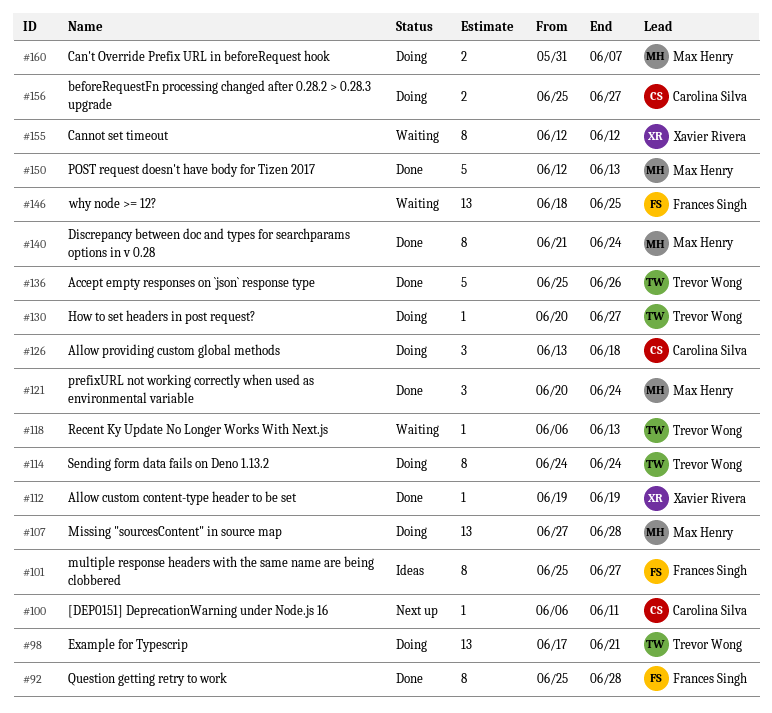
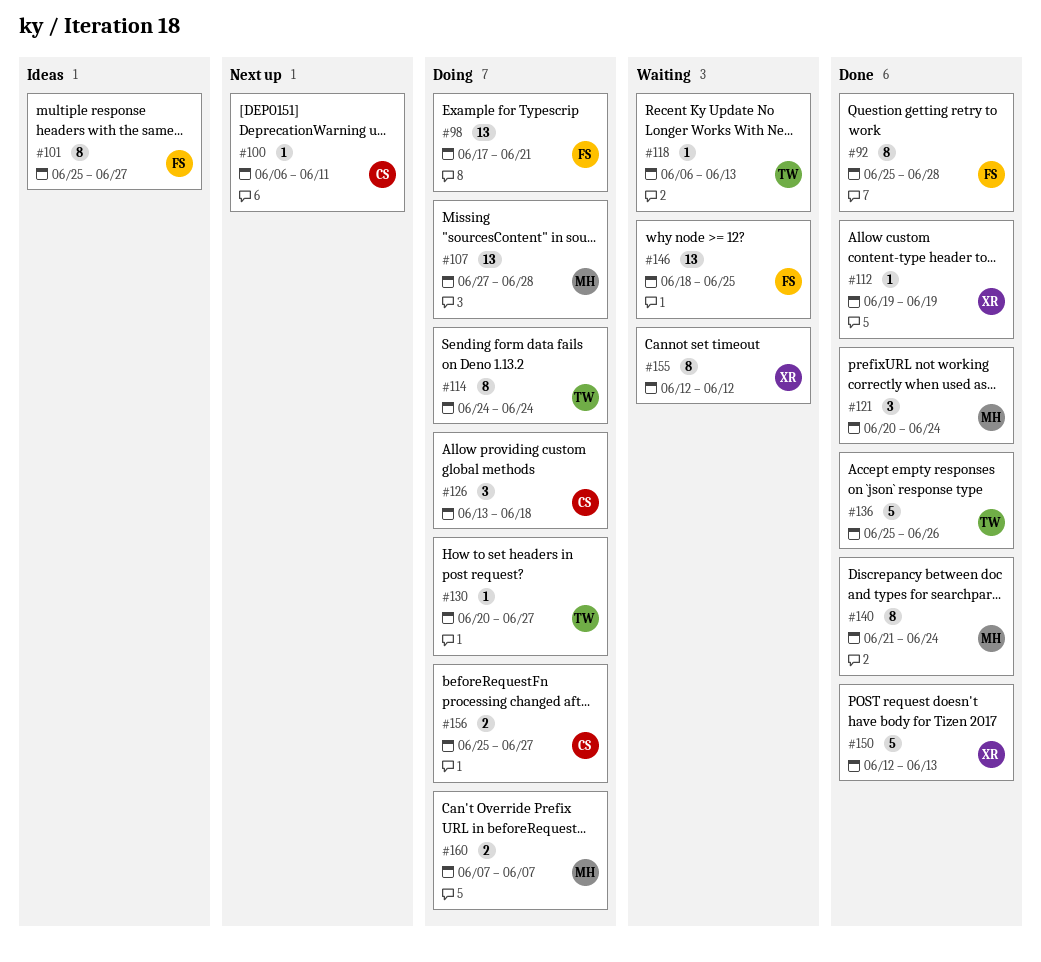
#98, owner: Trevor Wong -> Frances Singh
#150, owner: Max Henry -> Xavier Rivera
#160, start: May 31 -> Jun 7

